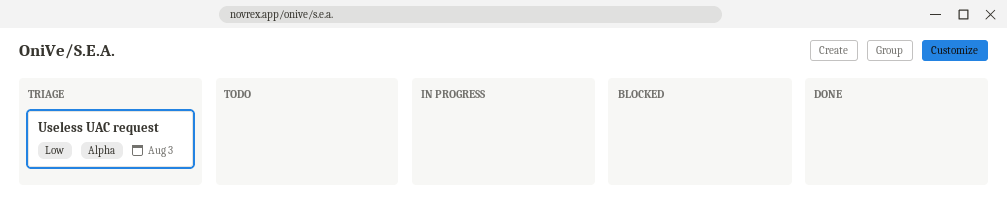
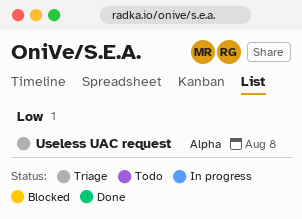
Useless UAC request, due: Aug 3 -> Aug 8

